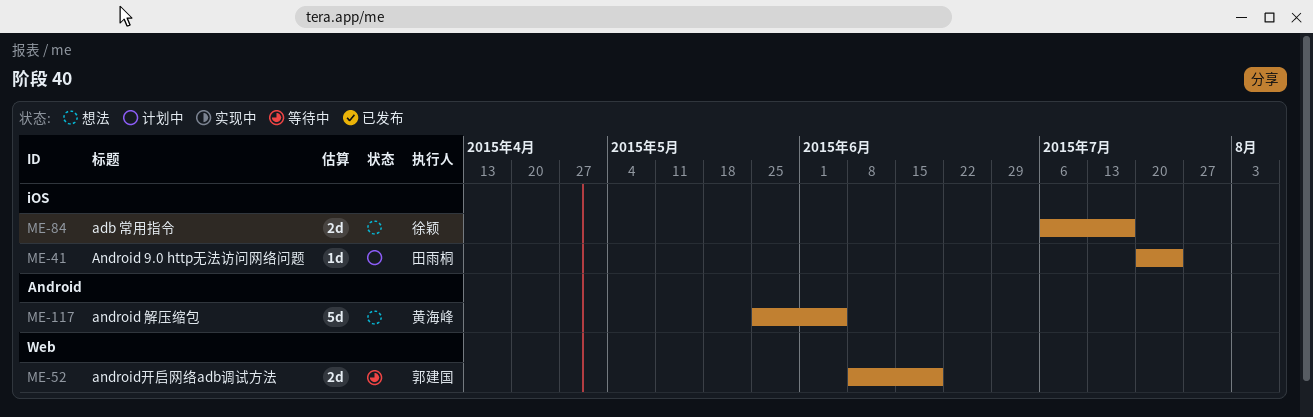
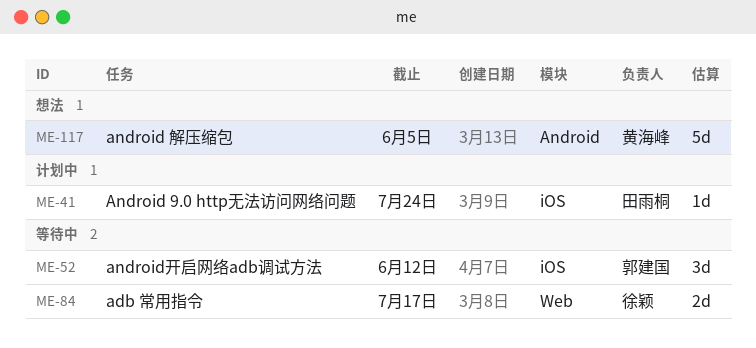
ME-52, label: Web -> iOS
ME-52, estimate: 2d -> 3d
ME-52, due: Jun 19 -> Jun 12
ME-84, status: 想法 -> 等待中
ME-84, label: iOS -> Web

